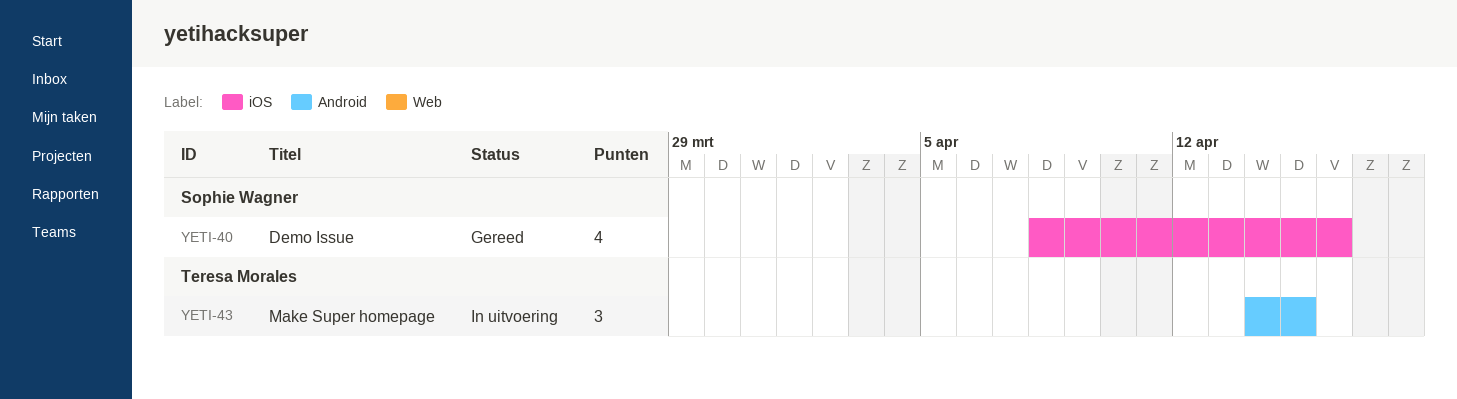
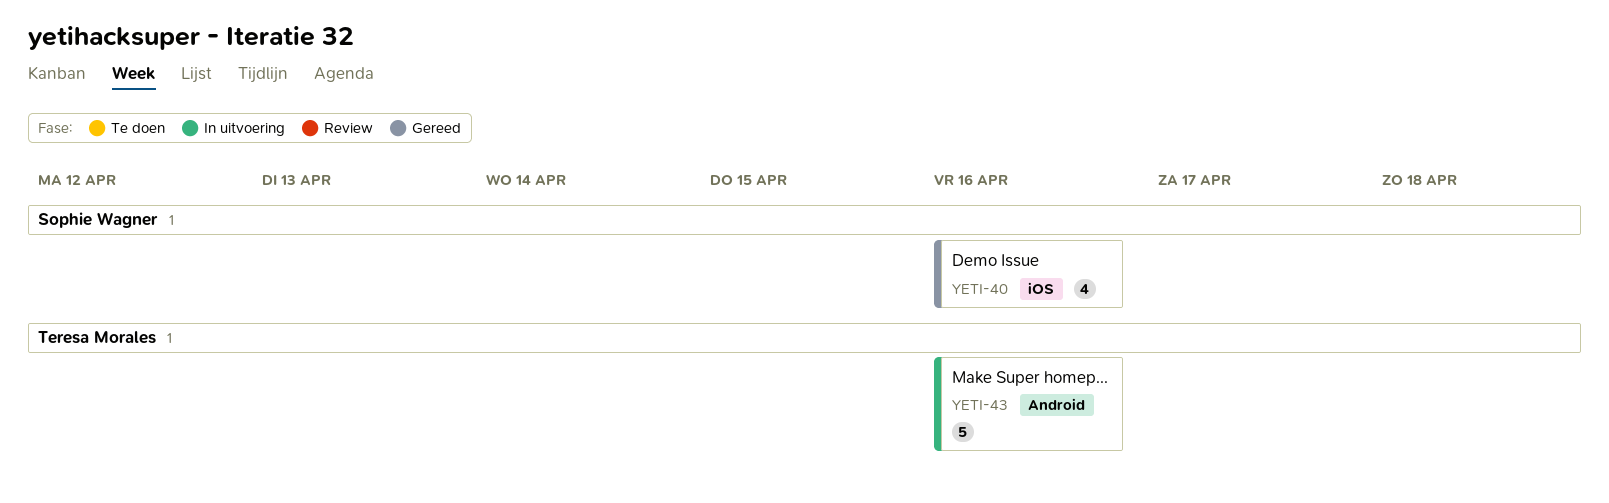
YETI-43, estimate: 3 -> 5
YETI-43, due: Apr 15 -> Apr 16

